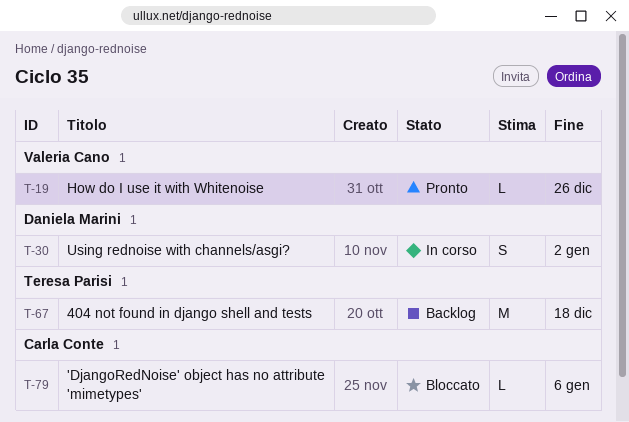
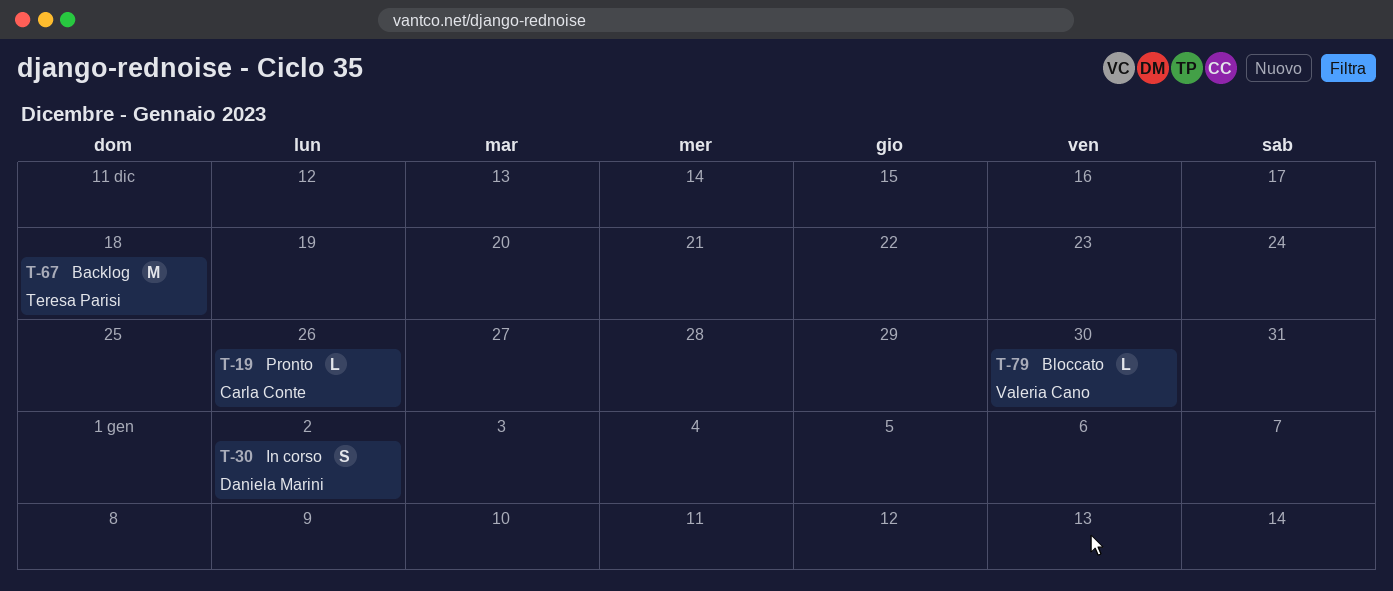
T-19, owner: Valeria Cano -> Carla Conte
T-79, owner: Carla Conte -> Valeria Cano
T-79, due: Jan 6 -> Dec 30

